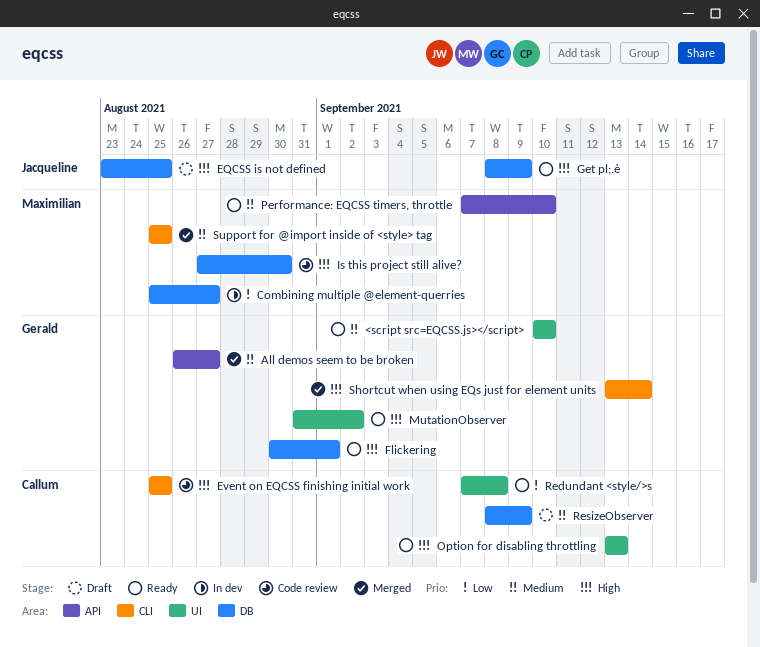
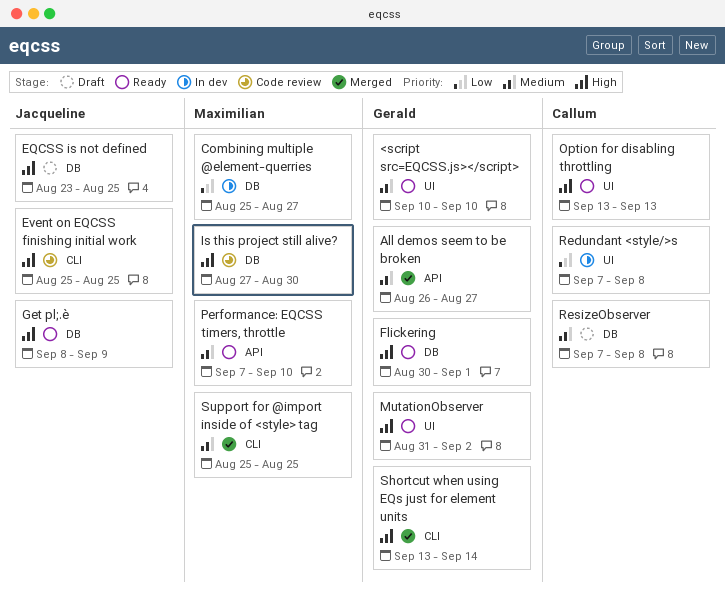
Event on EQCSS finishing initial work, owner: Callum -> Jacqueline
Redundant <style/>s, status: Ready -> In dev
ResizeObserver, start: Sep 8 -> Sep 7
ResizeObserver, due: Sep 9 -> Sep 8

